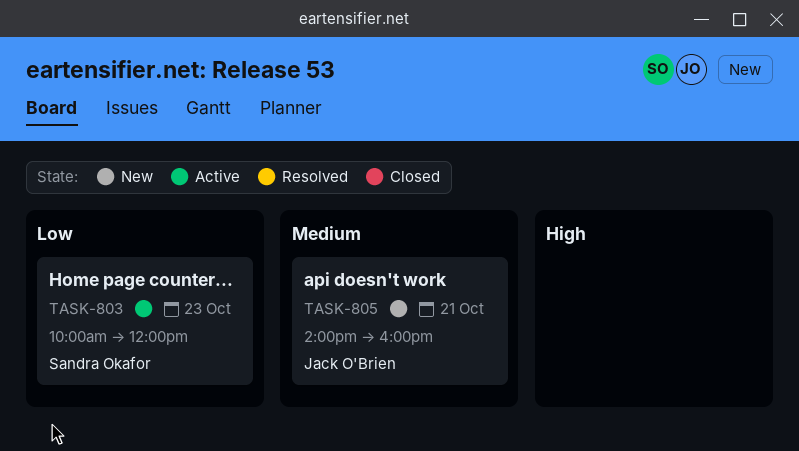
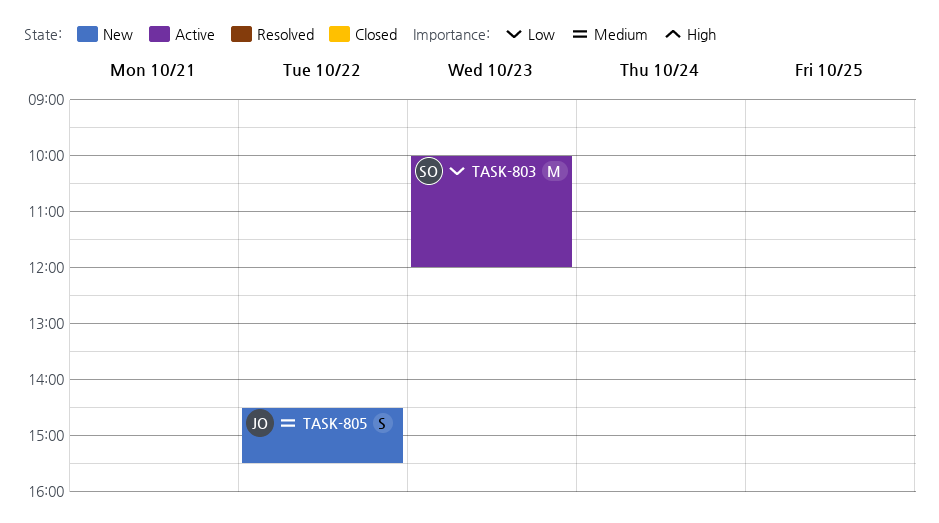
TASK-805, day: Oct 21 -> Oct 22
TASK-805, begins: 14:00 -> 14:30
TASK-805, ends: 16:00 -> 15:30

